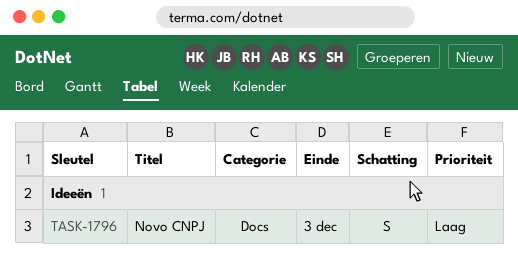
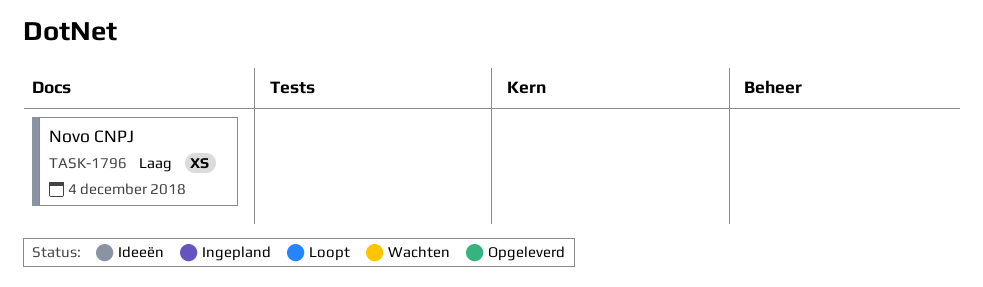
TASK-1796, estimate: S -> XS
TASK-1796, due: Dec 3 -> Dec 4

